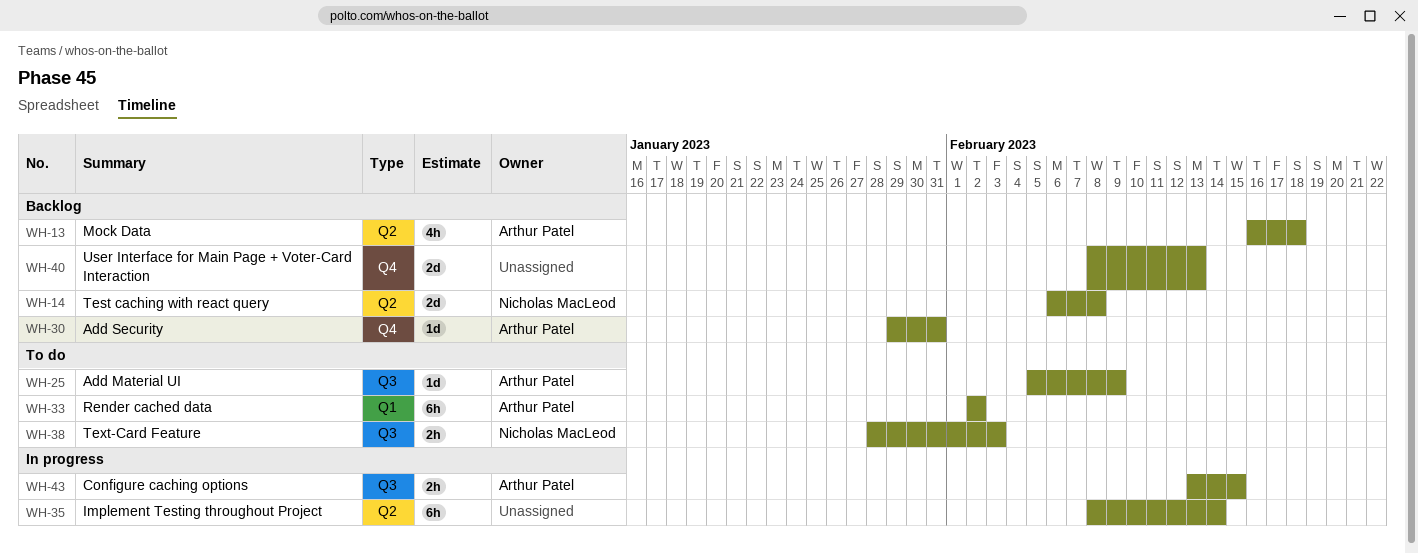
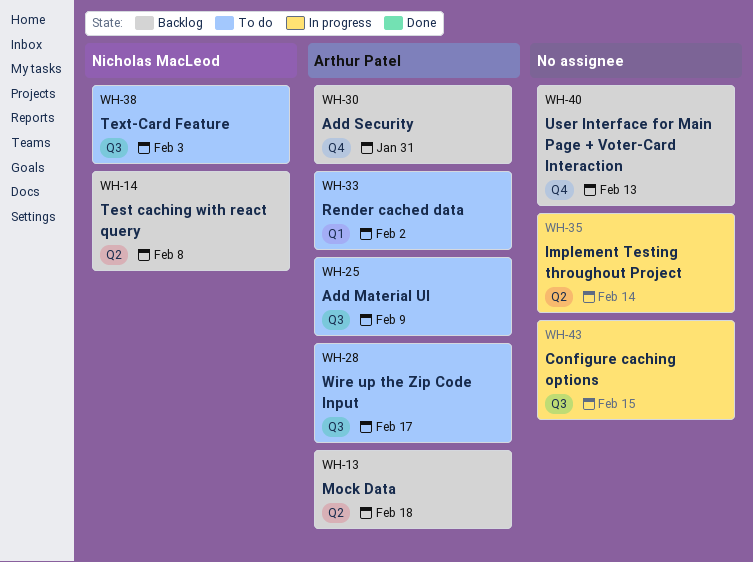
WH-28: none -> present
WH-43, owner: Arthur Patel -> none

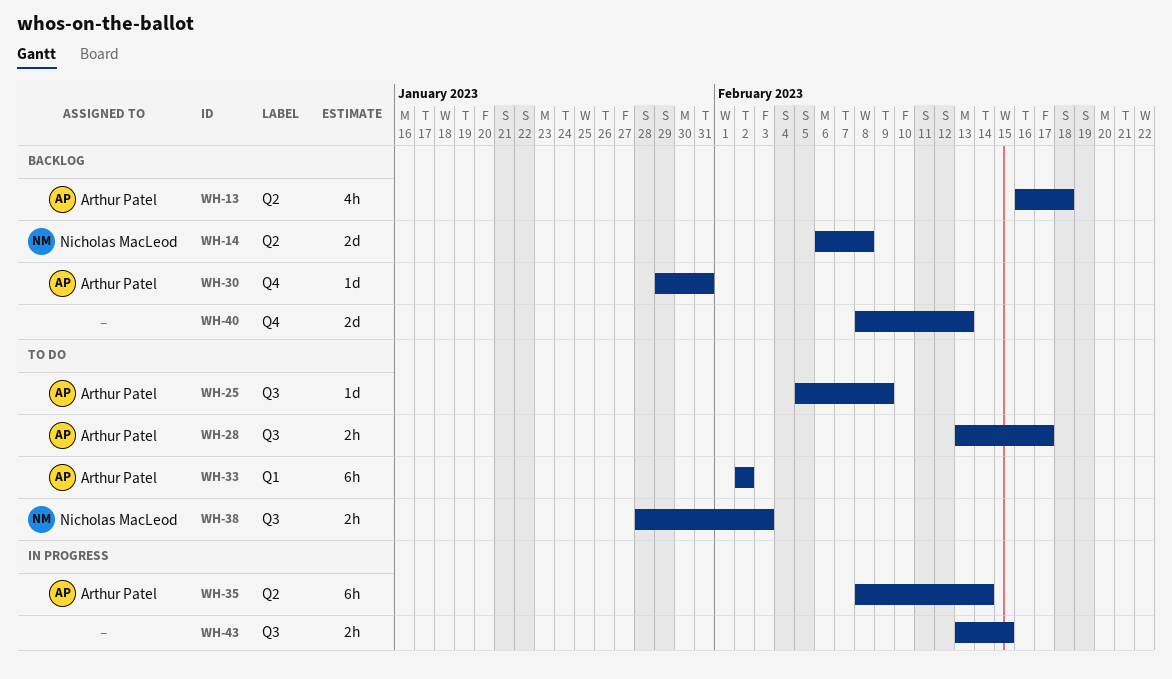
WH-35, owner: none -> Arthur Patel

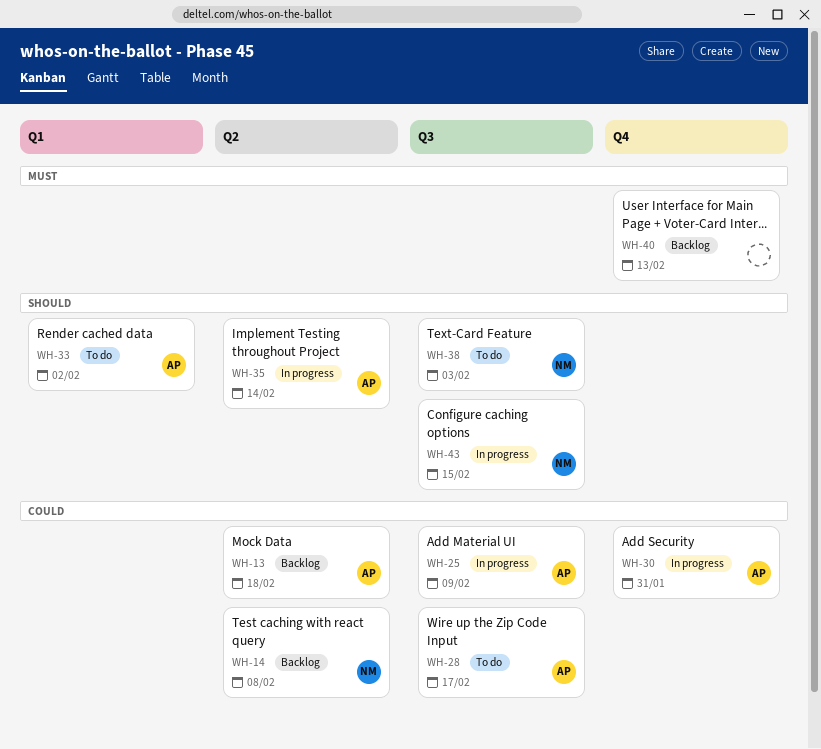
WH-25, status: To do -> In progress
WH-30, status: Backlog -> In progress
WH-43, owner: none -> Nicholas MacLeod

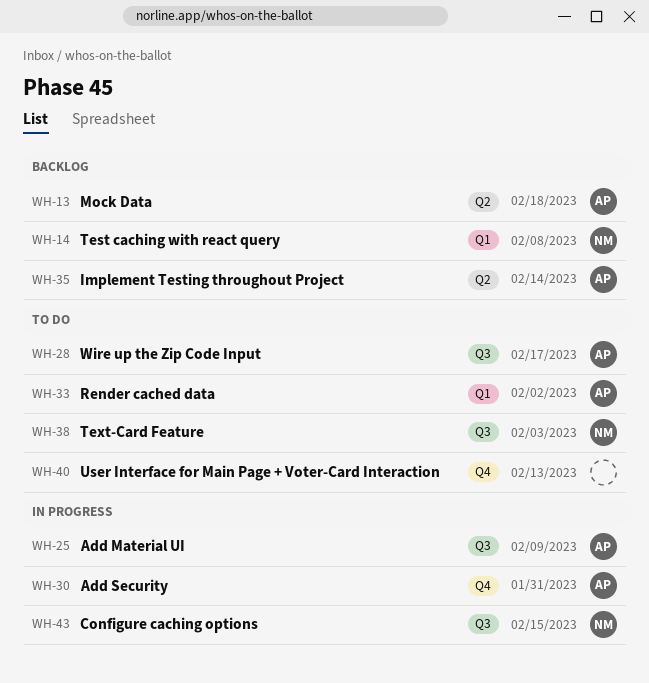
WH-14, label: Q2 -> Q1
WH-35, status: In progress -> Backlog
WH-40, status: Backlog -> To do

